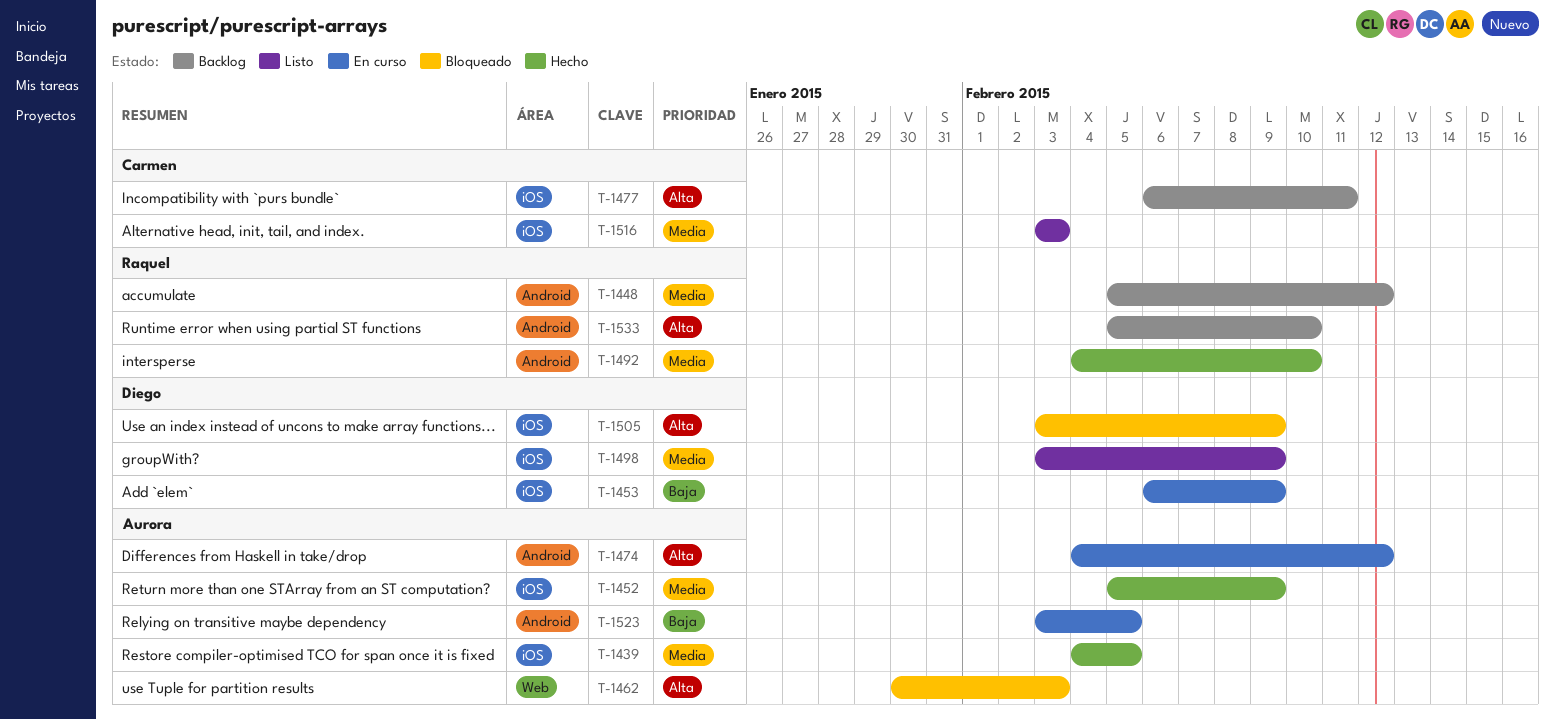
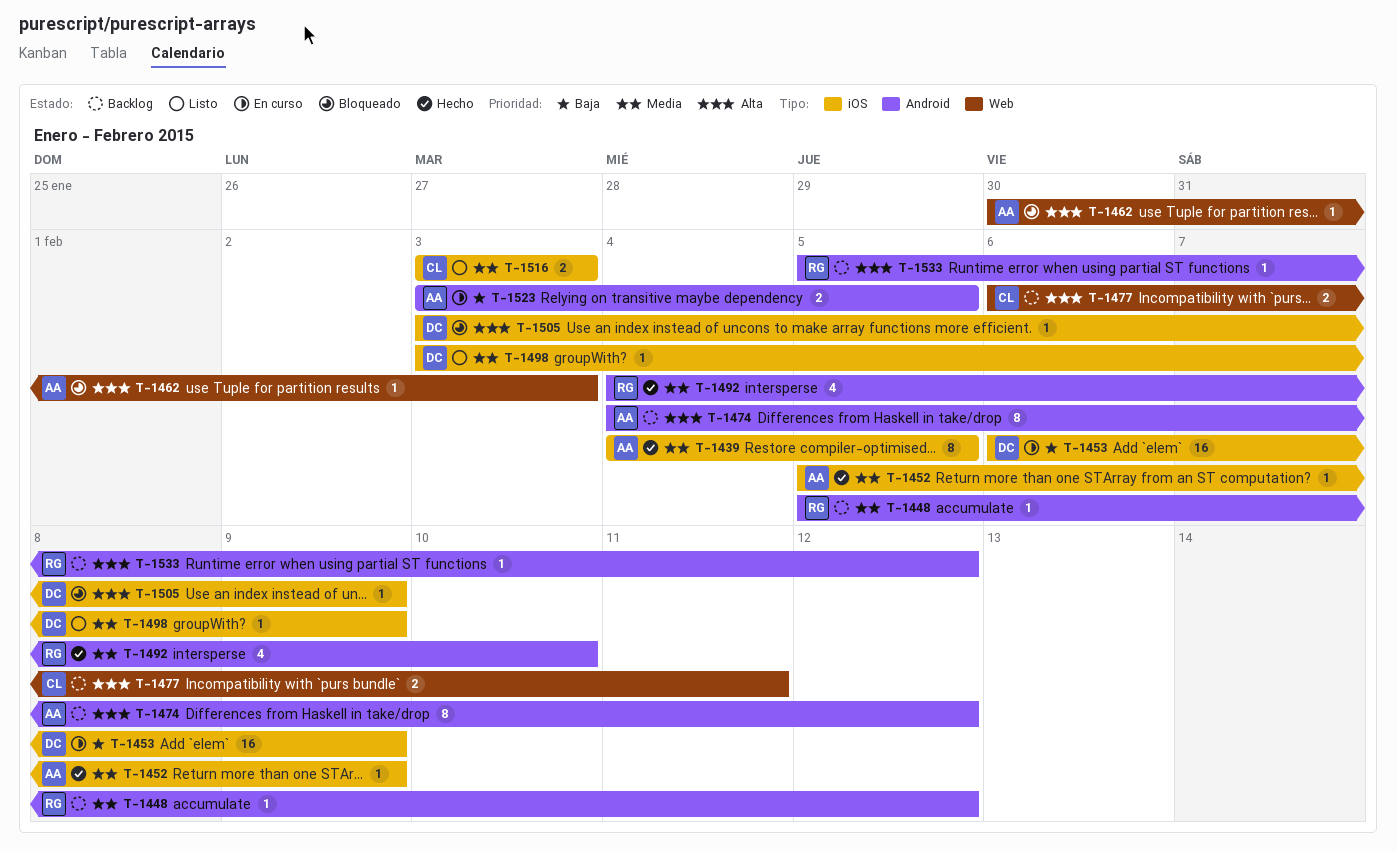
T-1474, status: En curso -> Backlog
T-1477, label: iOS -> Web
T-1533, due: Feb 10 -> Feb 12

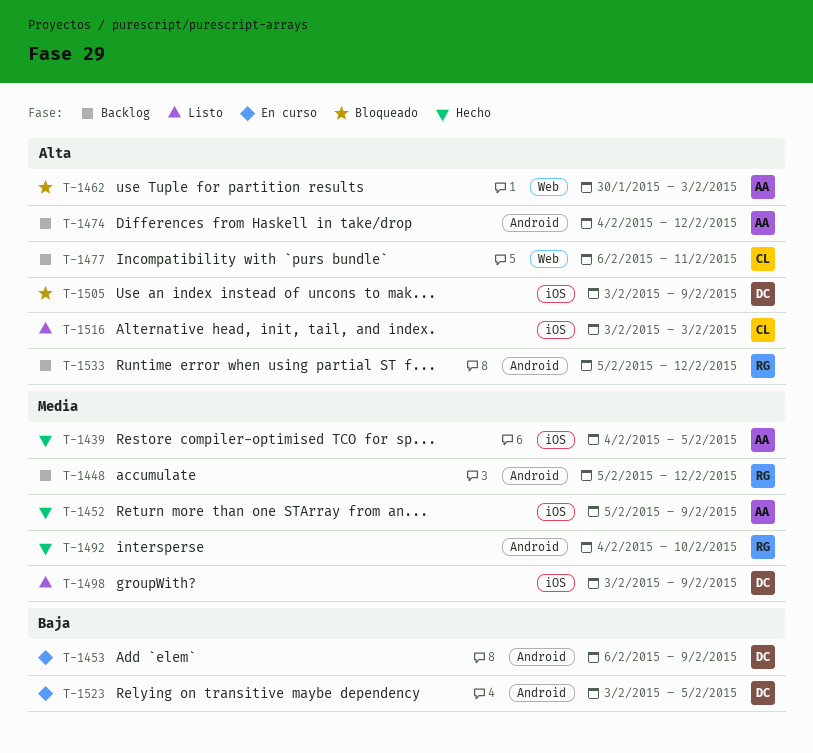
T-1453, label: iOS -> Android
T-1516, priority: Media -> Alta
T-1523, owner: AA -> DC

